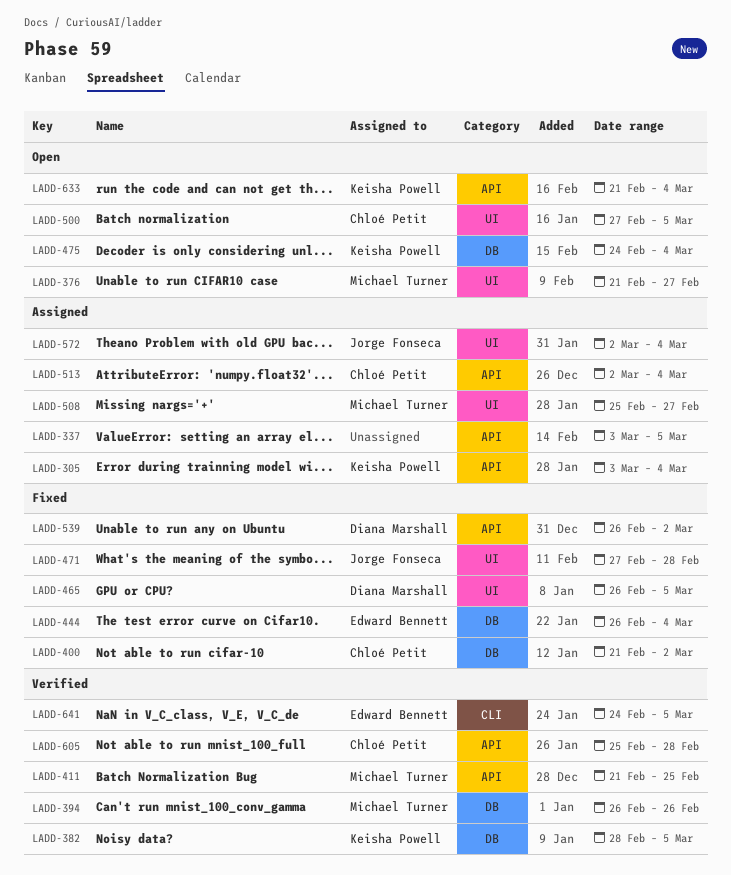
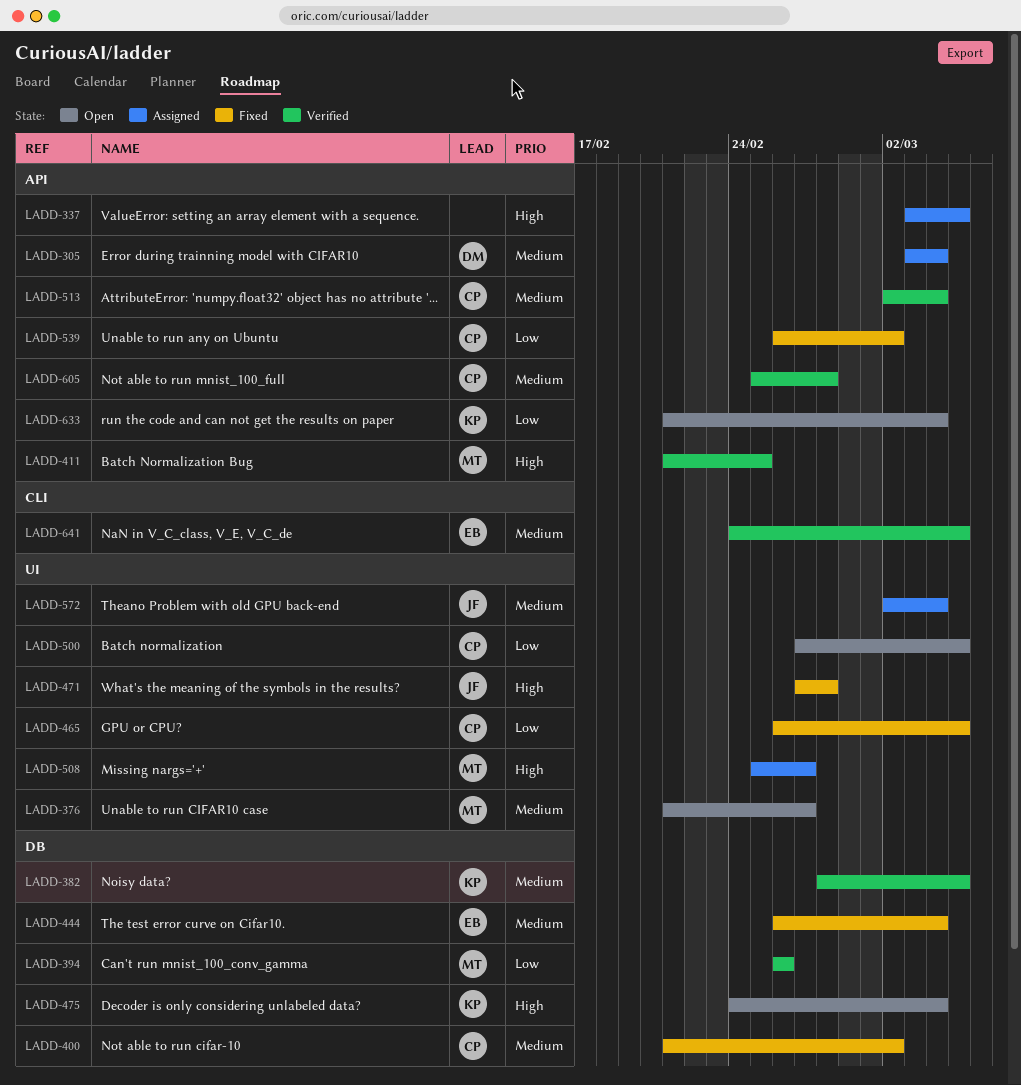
LADD-305, owner: Keisha Powell -> Diana Marshall
LADD-465, owner: Diana Marshall -> Chloé Petit
LADD-513, status: Assigned -> Verified
LADD-539, owner: Diana Marshall -> Chloé Petit

